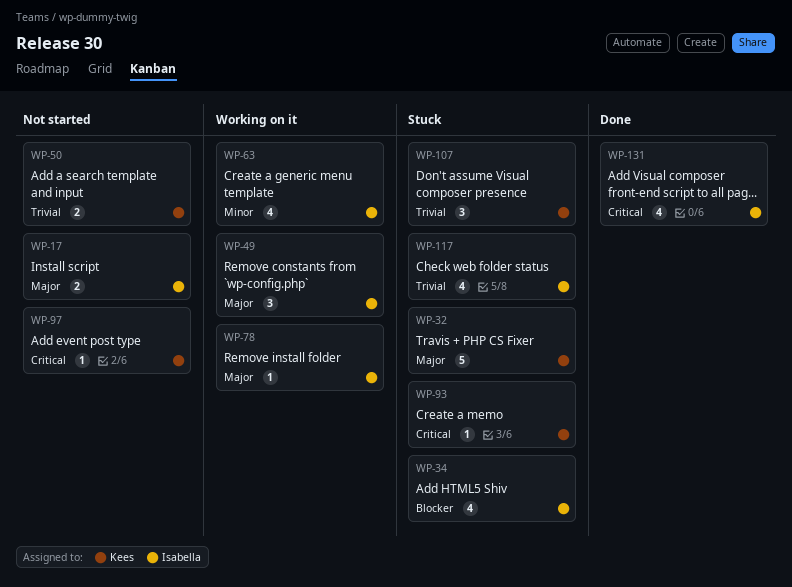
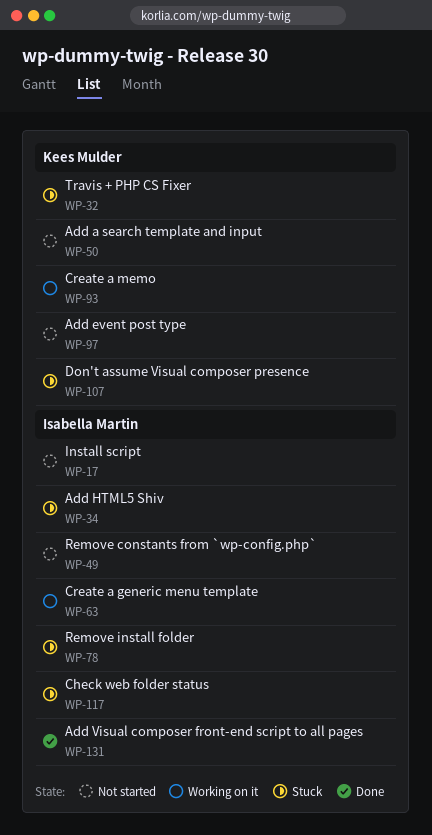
WP-49, status: Working on it -> Not started
WP-78, status: Working on it -> Stuck
WP-93, status: Stuck -> Working on it

